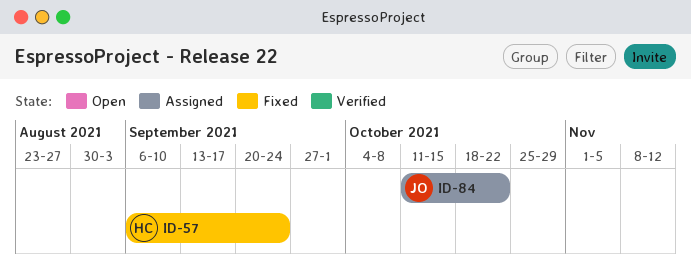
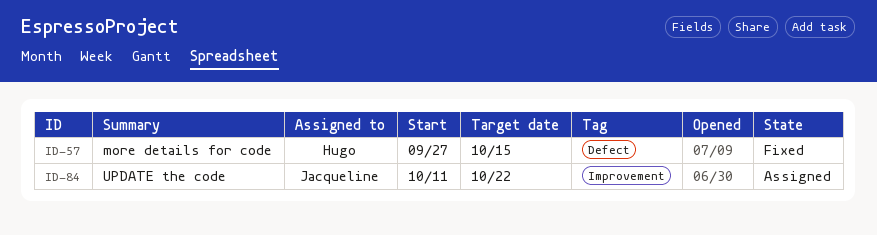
ID-57, start: Sep 6 -> Sep 27
ID-57, due: Sep 24 -> Oct 15

